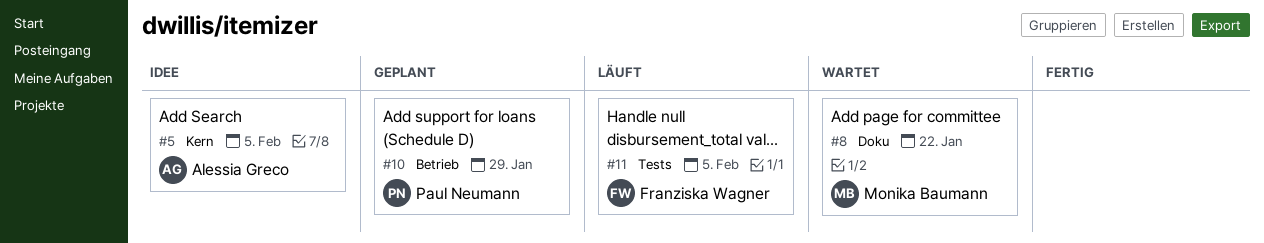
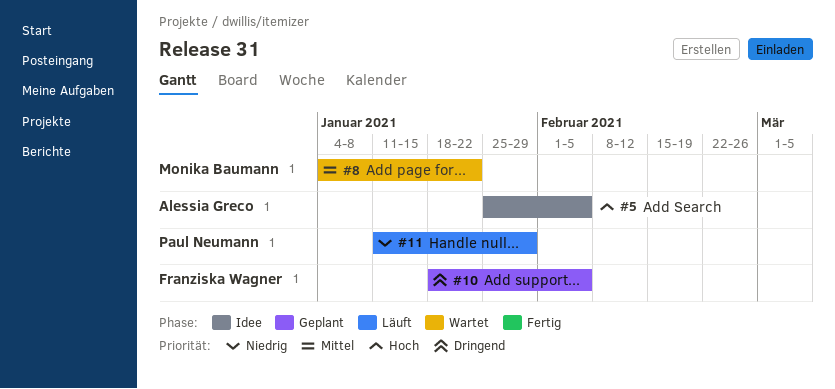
#10, owner: Paul Neumann -> Franziska Wagner
#10, due: Jan 29 -> Feb 5
#11, owner: Franziska Wagner -> Paul Neumann
#11, due: Feb 5 -> Jan 29

